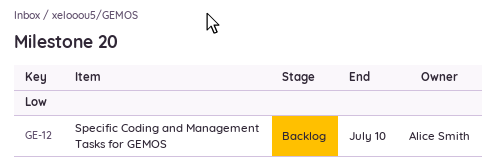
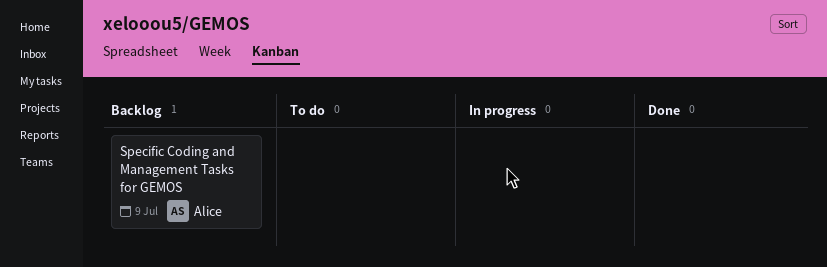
Specific Coding and Management Tasks for GEMOS, due: Jul 10 -> Jul 9

